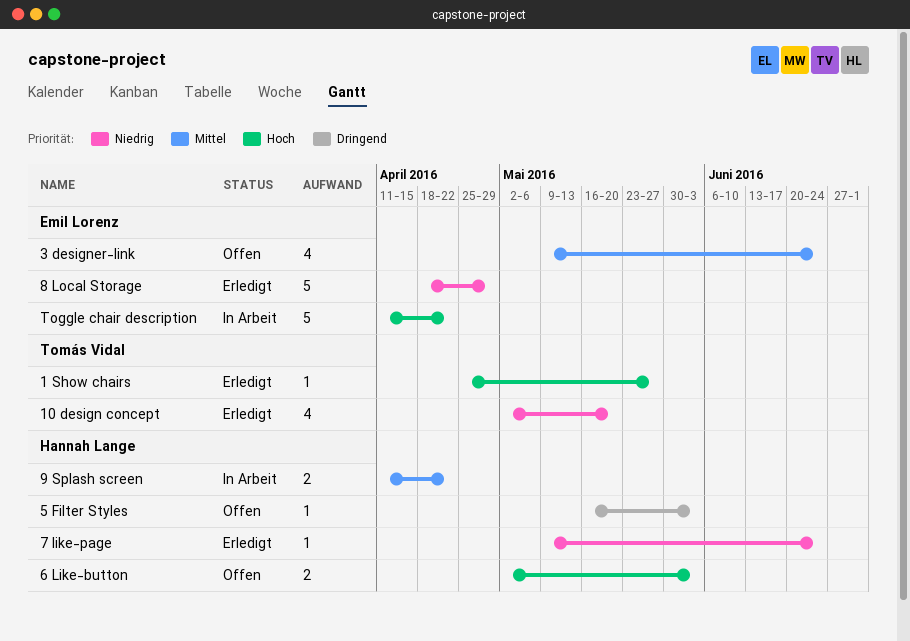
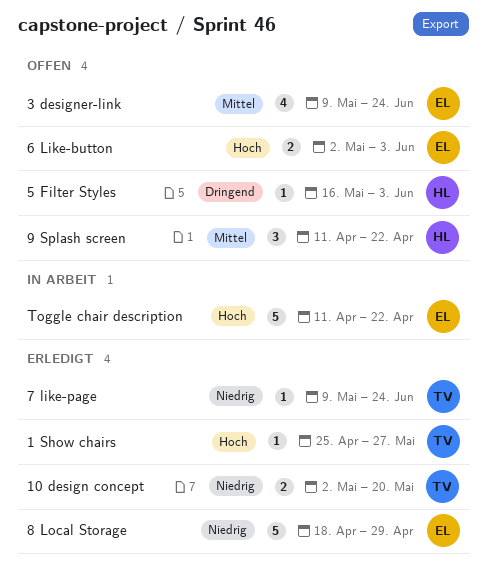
10 design concept, estimate: 4 -> 2
6 Like-button, owner: Hannah Lange -> Emil Lorenz
7 like-page, owner: Hannah Lange -> Tomás Vidal
9 Splash screen, status: In Arbeit -> Offen
9 Splash screen, estimate: 2 -> 3

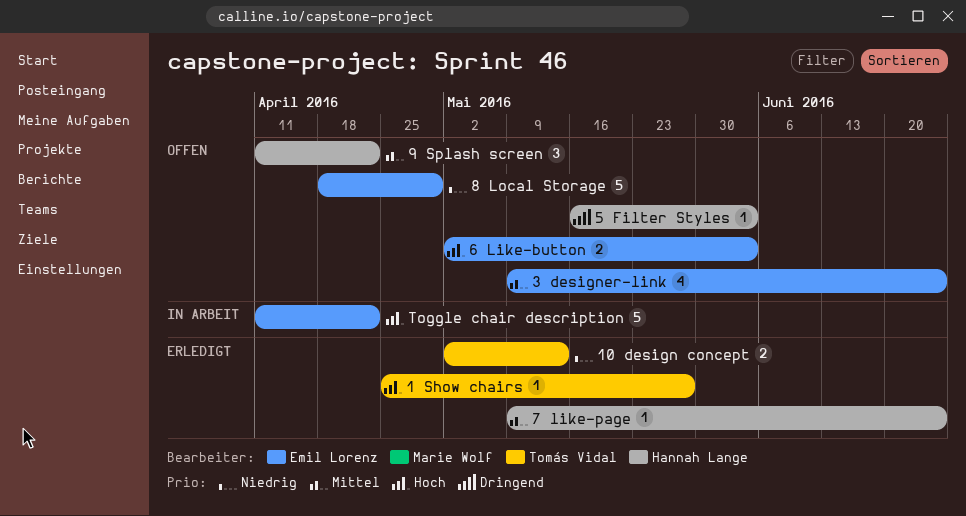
10 design concept, due: May 20 -> May 13
7 like-page, owner: Tomás Vidal -> Hannah Lange
7 like-page, priority: Niedrig -> Mittel
8 Local Storage, status: Erledigt -> Offen

